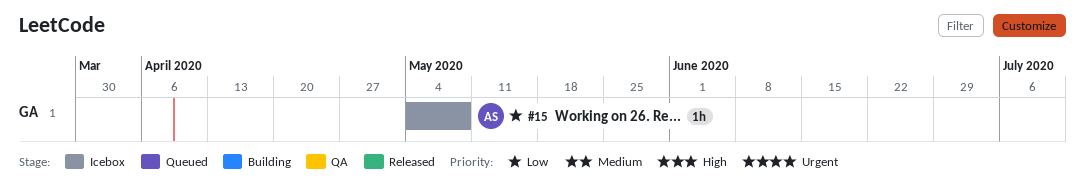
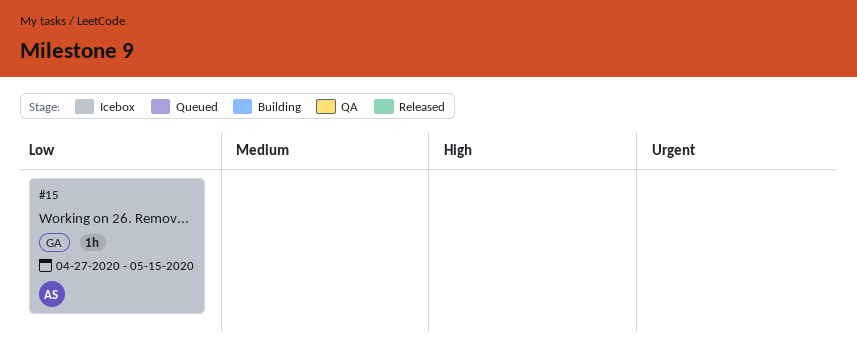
#15, start: May 4 -> Apr 27
#15, due: May 8 -> May 15

